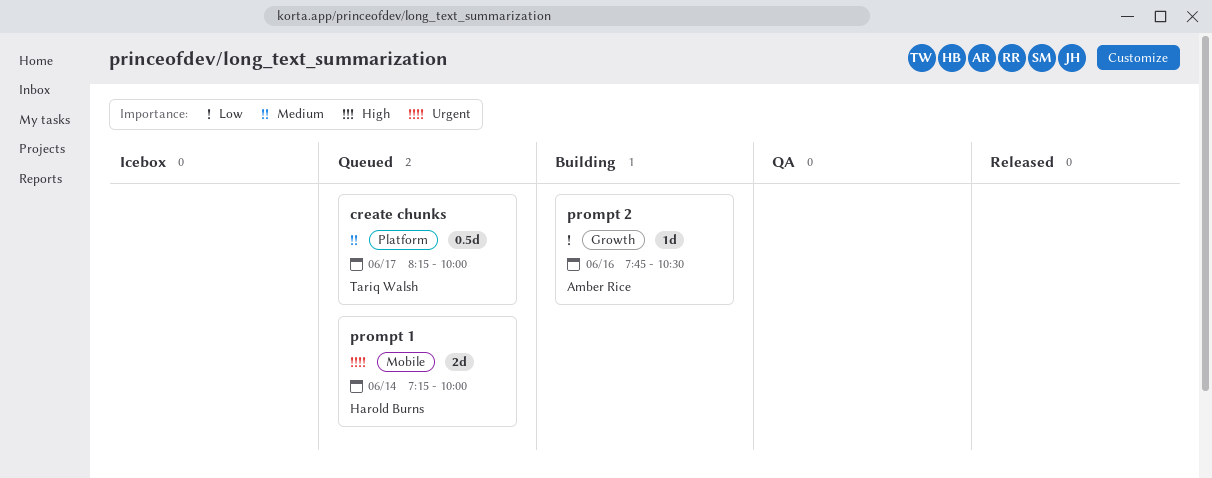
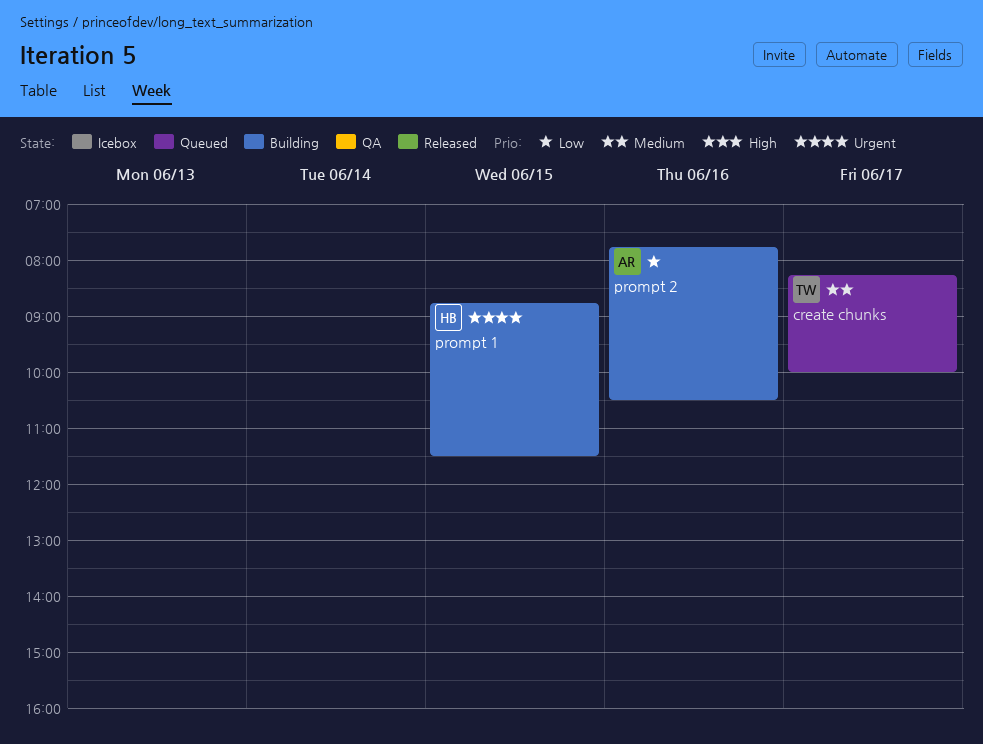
prompt 1, status: Queued -> Building
prompt 1, day: Jun 14 -> Jun 15
prompt 1, begins: 07:15 -> 08:45
prompt 1, ends: 10:00 -> 11:30

